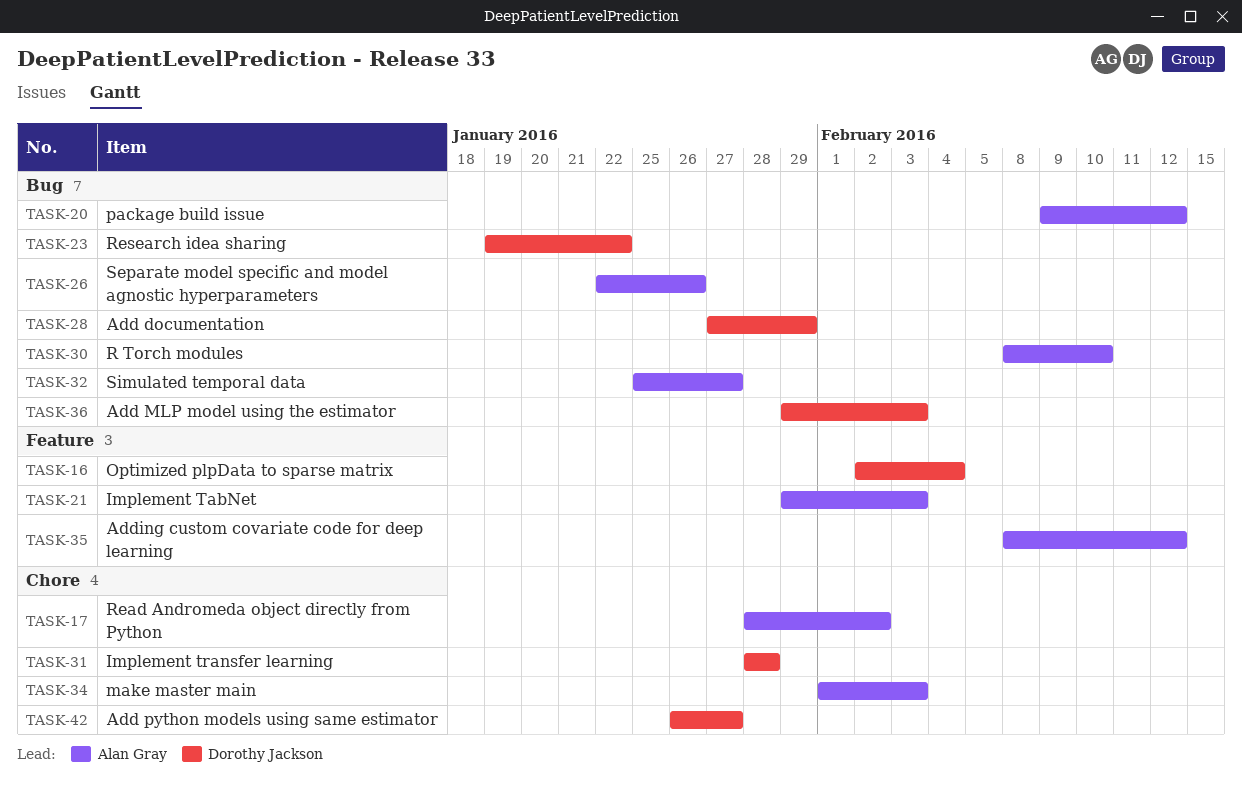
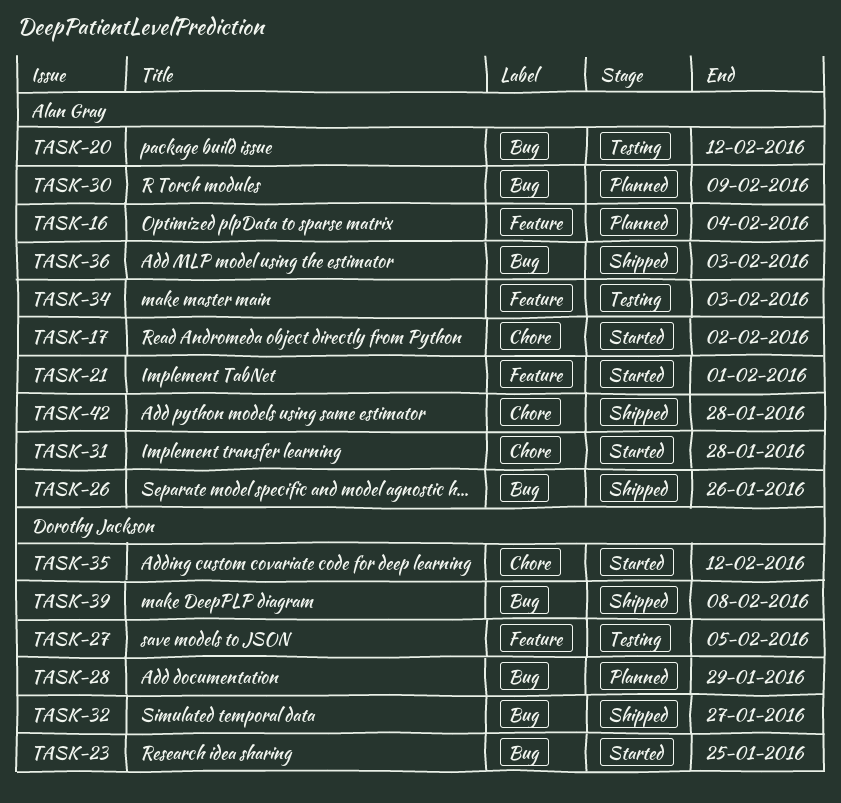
TASK-16, owner: Dorothy Jackson -> Alan Gray
TASK-21, due: Feb 3 -> Feb 1
TASK-23, due: Jan 22 -> Jan 25
TASK-27: none -> present
TASK-30, due: Feb 10 -> Feb 9
TASK-31, owner: Dorothy Jackson -> Alan Gray
TASK-32, owner: Alan Gray -> Dorothy Jackson
TASK-34, label: Chore -> Feature
TASK-35, owner: Alan Gray -> Dorothy Jackson
TASK-35, label: Feature -> Chore
TASK-36, owner: Dorothy Jackson -> Alan Gray
TASK-39: none -> present
TASK-42, owner: Dorothy Jackson -> Alan Gray
TASK-42, due: Jan 27 -> Jan 28

